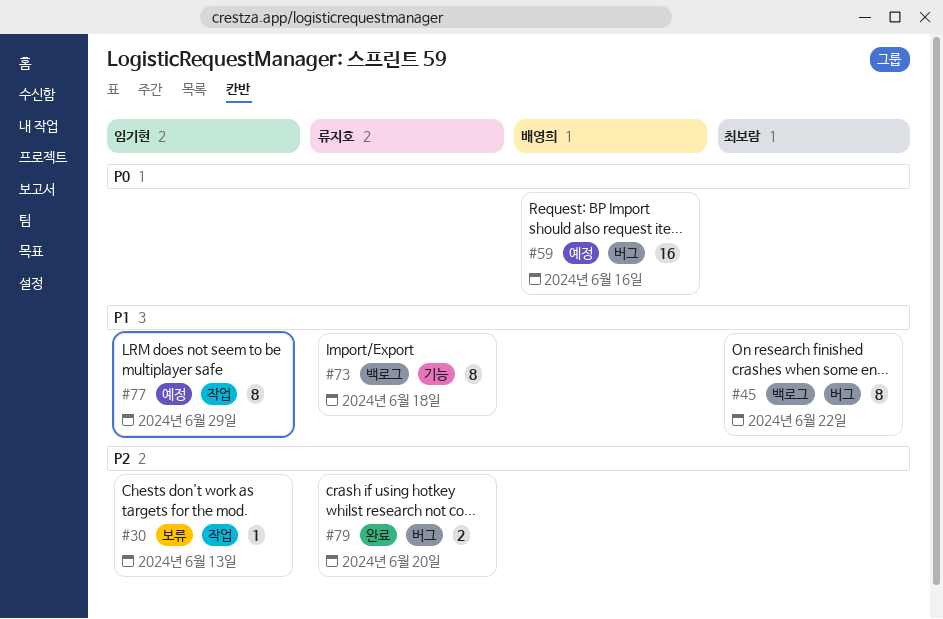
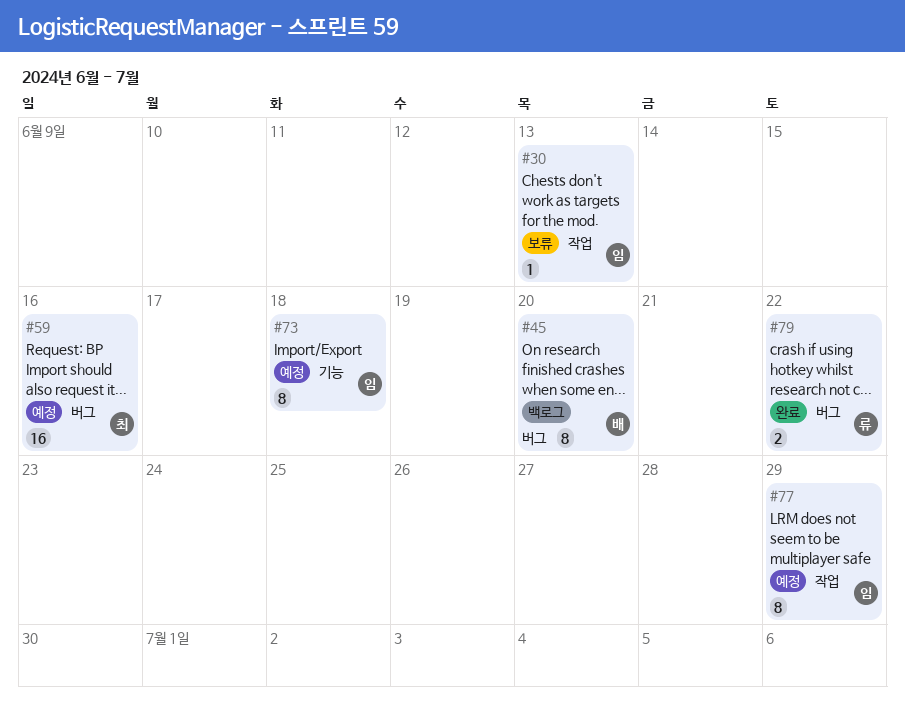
#45, owner: 최보람 -> 배영희
#45, due: Jun 22 -> Jun 20
#59, owner: 배영희 -> 최보람
#73, status: 백로그 -> 예정
#73, owner: 류지호 -> 임기현
#79, due: Jun 20 -> Jun 22

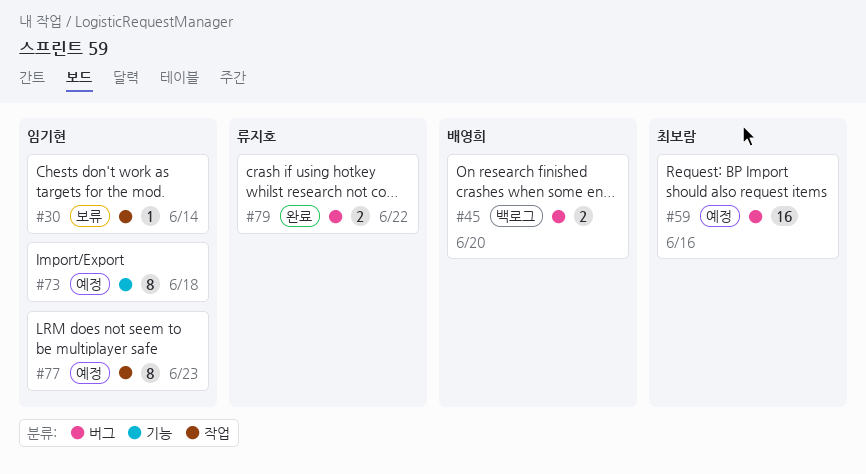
#30, due: Jun 13 -> Jun 14
#45, estimate: 8 -> 2
#77, due: Jun 29 -> Jun 23

